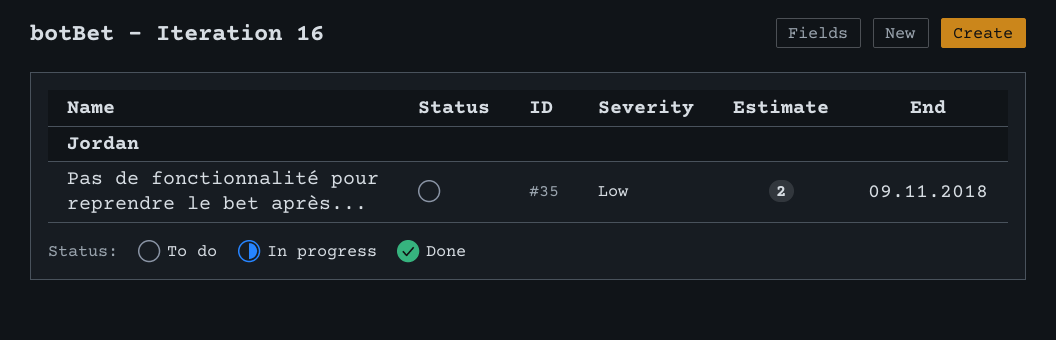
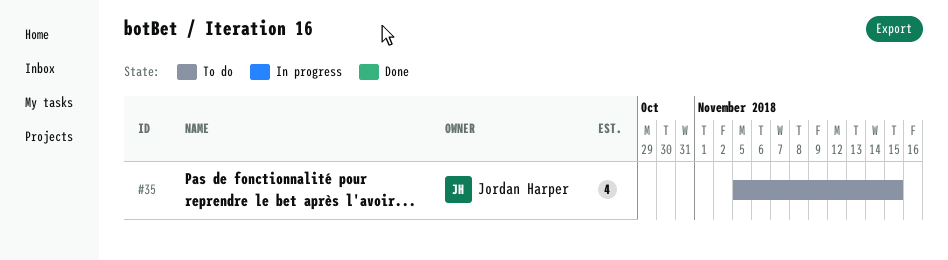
#35, estimate: 2 -> 4
#35, due: Nov 9 -> Nov 15

